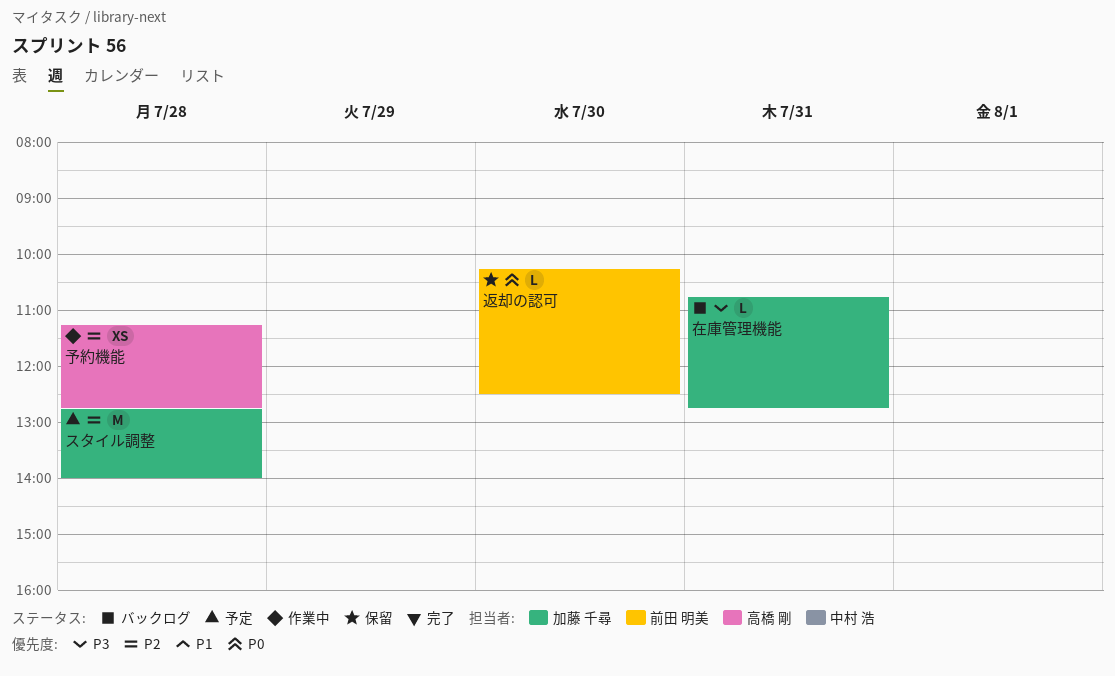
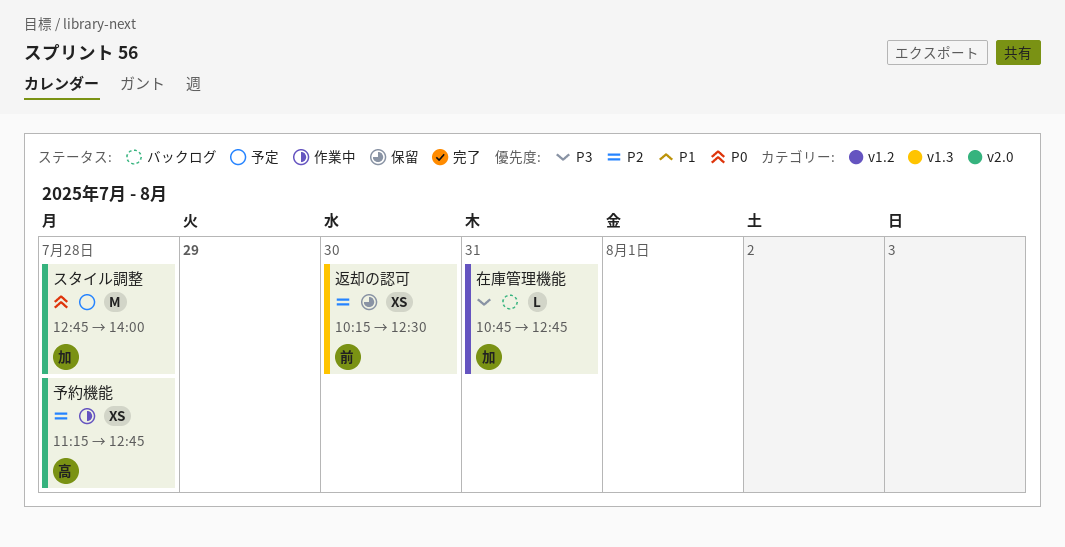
スタイル調整, priority: P2 -> P0
返却の認可, priority: P0 -> P2
返却の認可, estimate: L -> XS

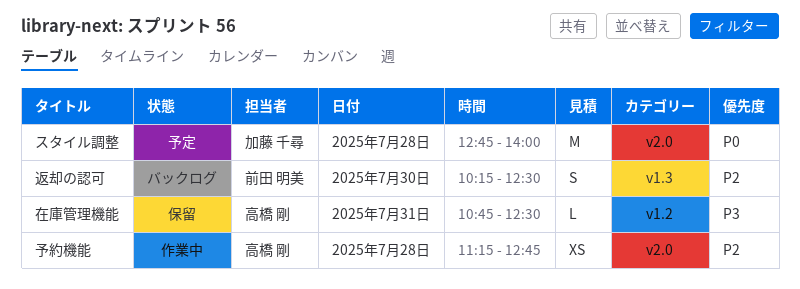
在庫管理機能, status: バックログ -> 保留
在庫管理機能, owner: 加藤 千尋 -> 高橋 剛
在庫管理機能, ends: 12:45 -> 12:30
返却の認可, status: 保留 -> バックログ
返却の認可, estimate: XS -> S

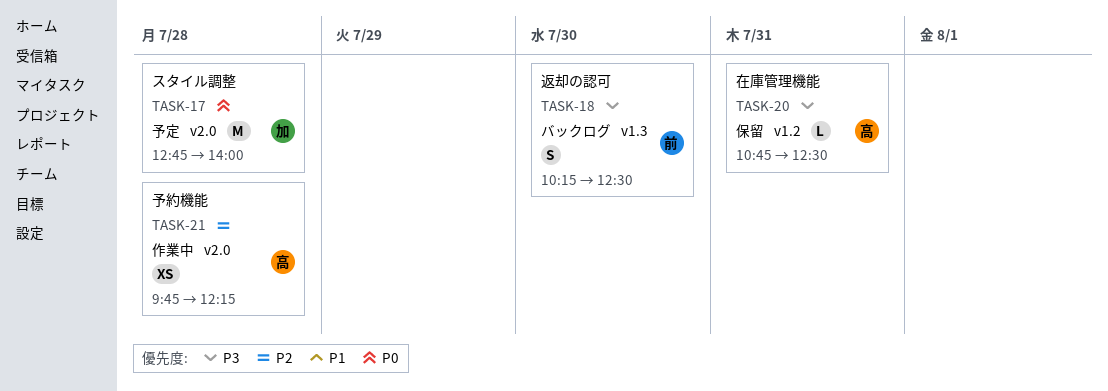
予約機能, begins: 11:15 -> 09:45
予約機能, ends: 12:45 -> 12:15
返却の認可, priority: P2 -> P3

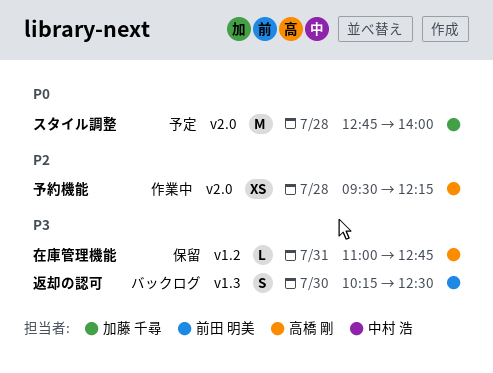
予約機能, begins: 09:45 -> 09:30
在庫管理機能, begins: 10:45 -> 11:00
在庫管理機能, ends: 12:30 -> 12:45

